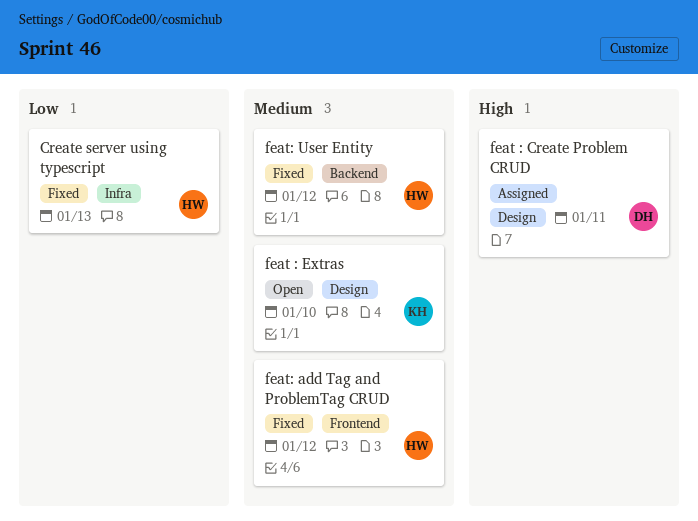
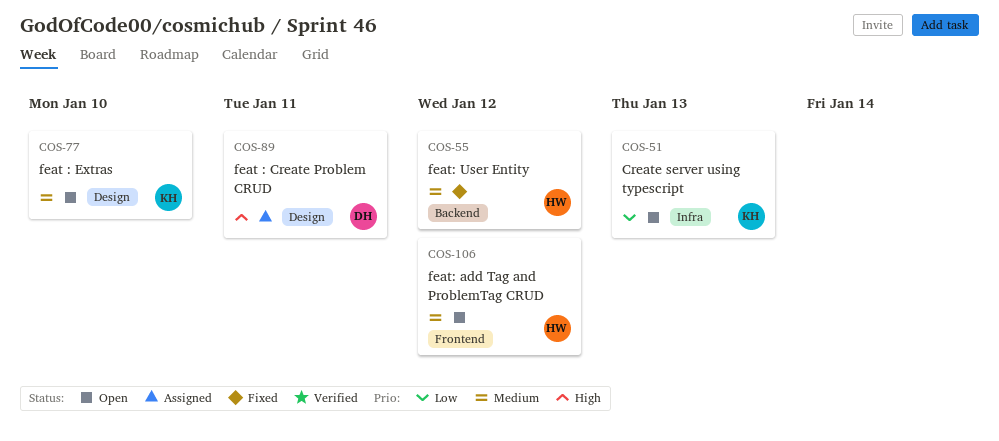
Create server using typescript, status: Fixed -> Open
Create server using typescript, owner: HW -> KH
feat: add Tag and ProblemTag CRUD, status: Fixed -> Open

